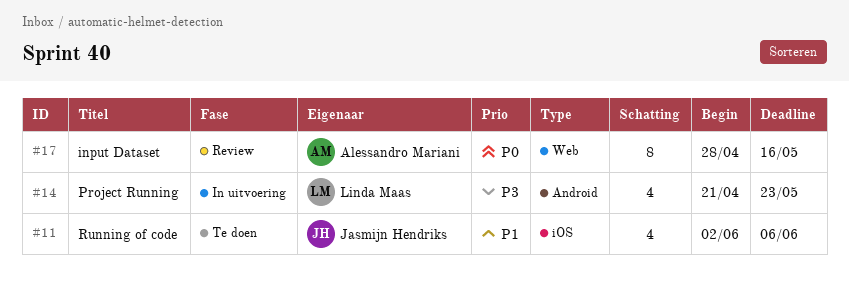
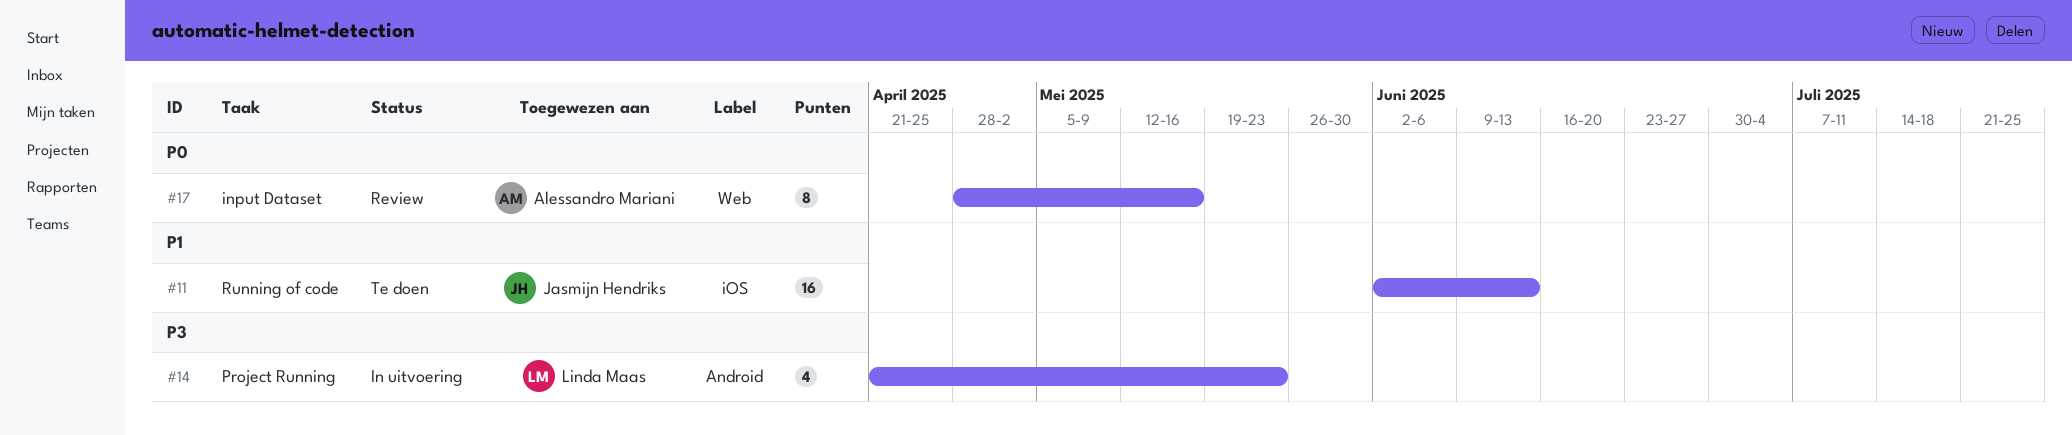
#11, estimate: 4 -> 16
#11, due: Jun 6 -> Jun 13

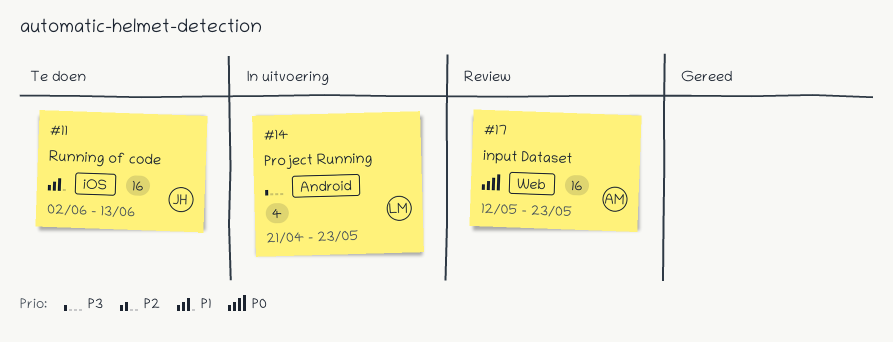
#17, estimate: 8 -> 16
#17, start: Apr 28 -> May 12
#17, due: May 16 -> May 23

